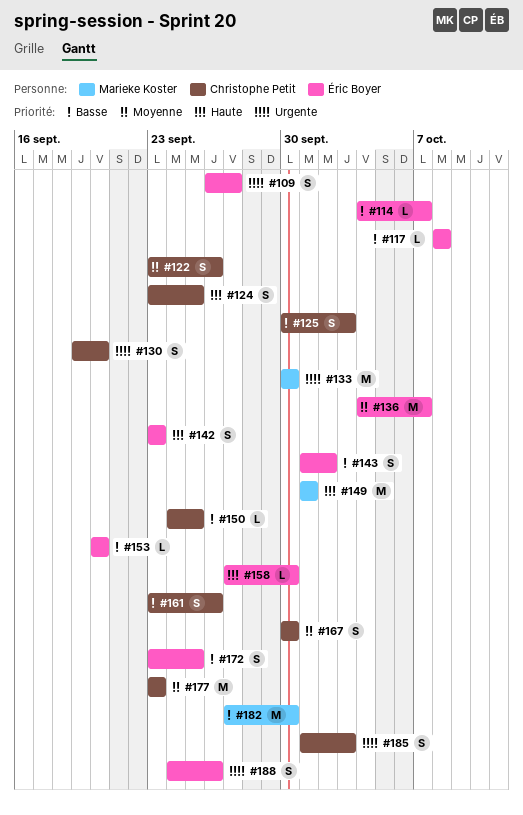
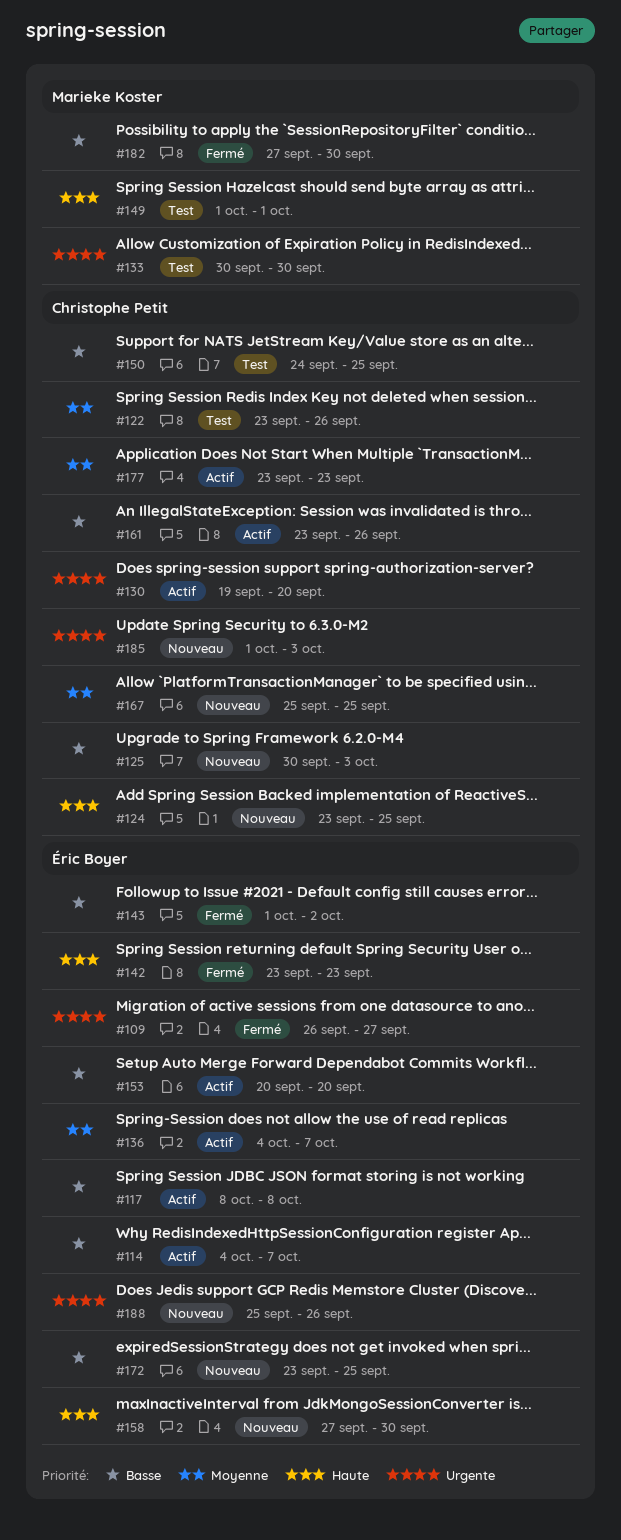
#167, start: Sep 30 -> Sep 25
#167, due: Sep 30 -> Sep 25
#188, start: Sep 24 -> Sep 25

